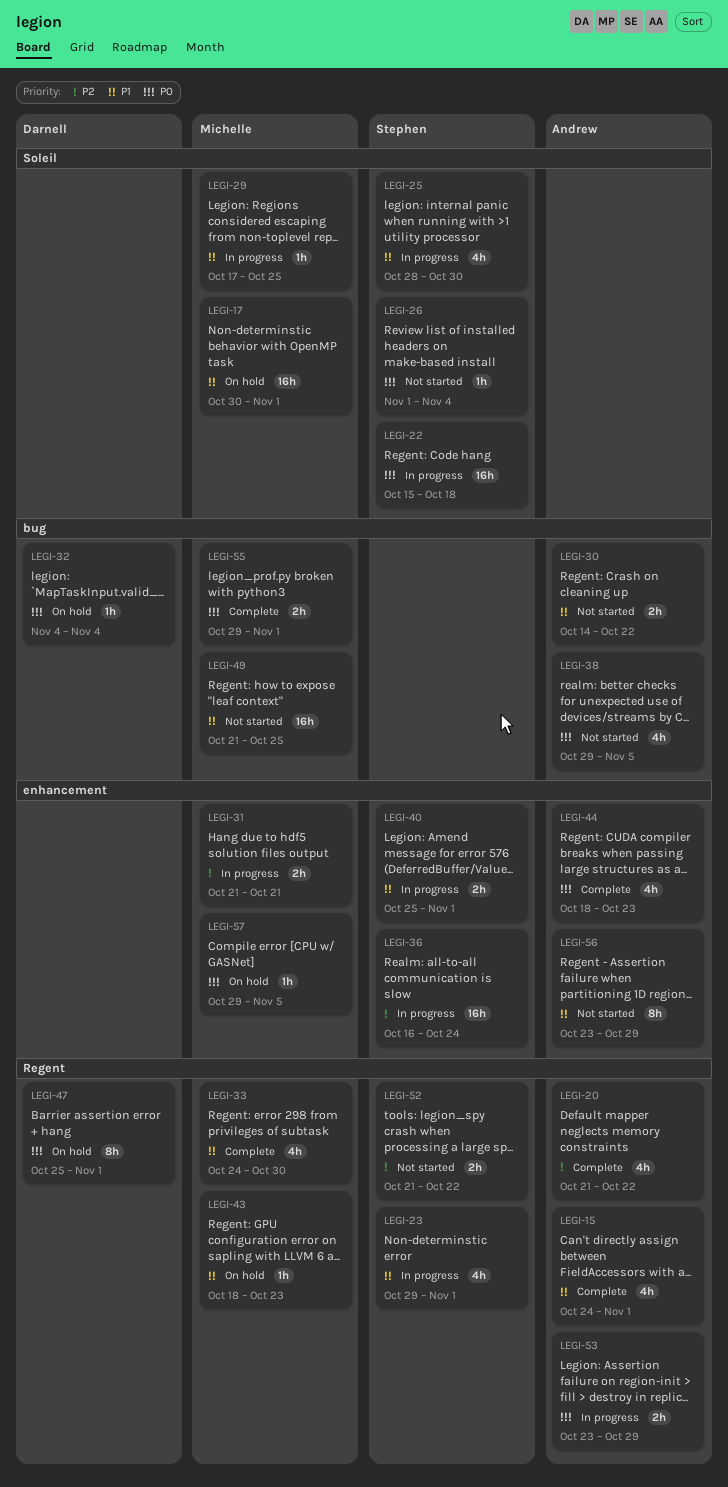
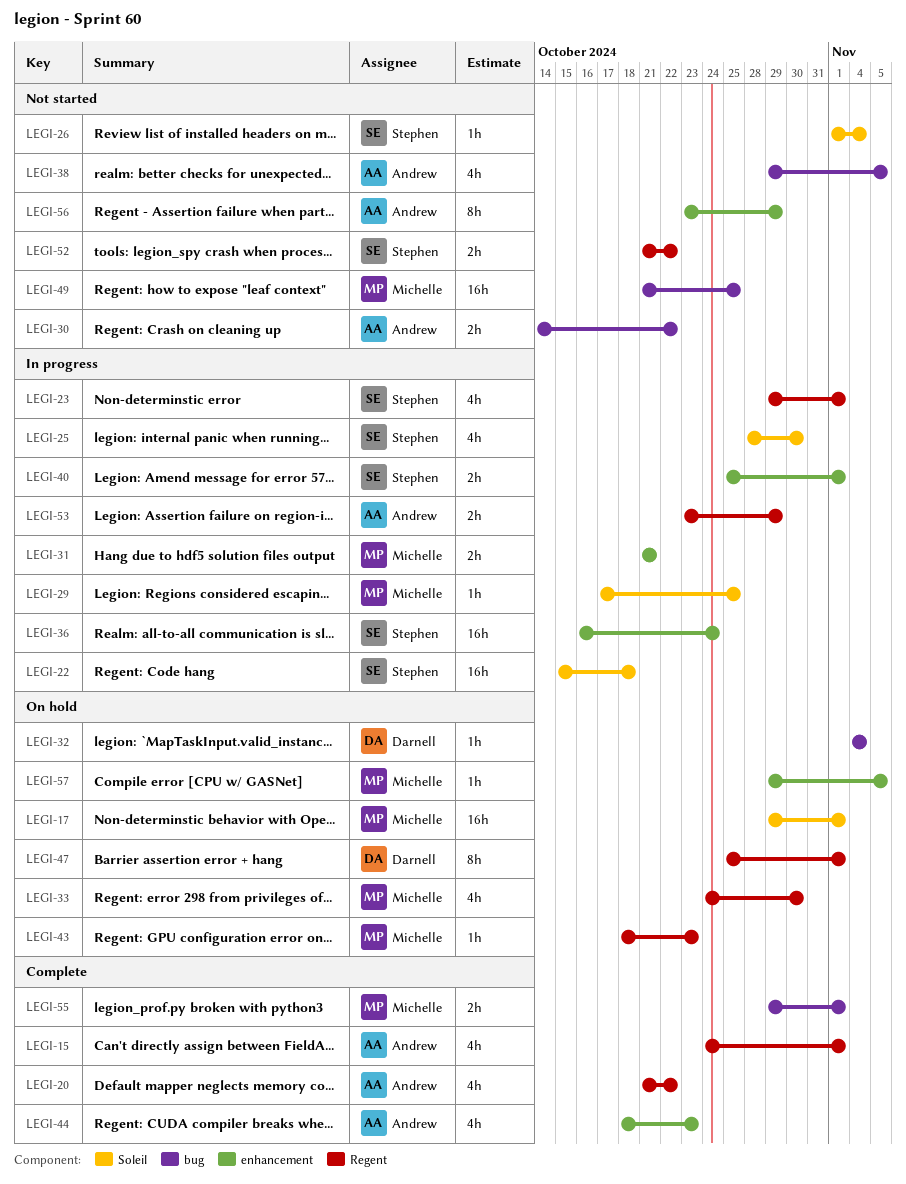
LEGI-17, start: Oct 30 -> Oct 29
LEGI-33, status: Complete -> On hold

